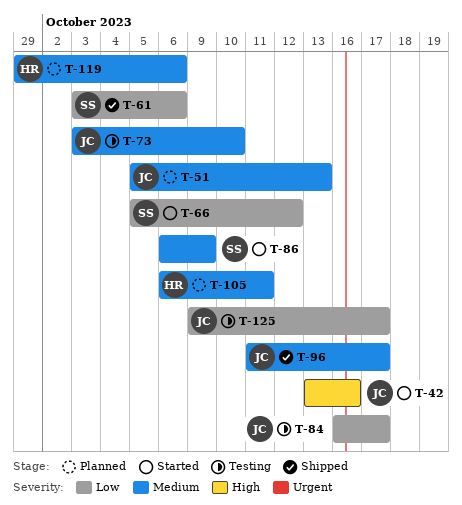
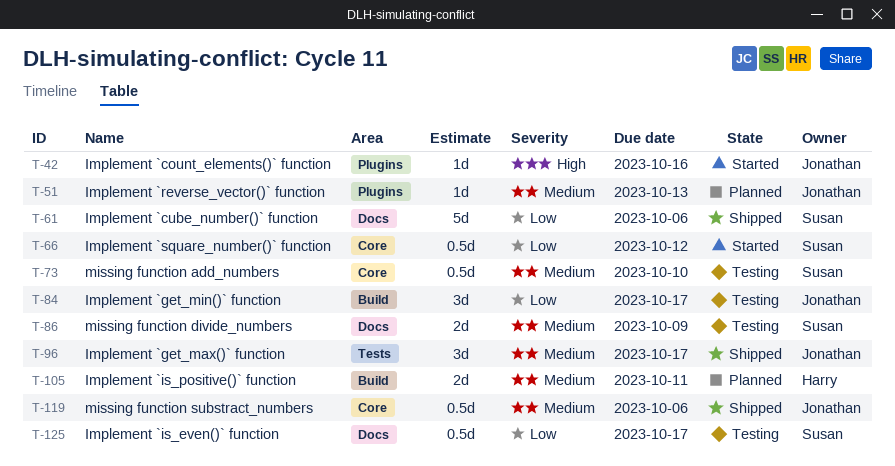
T-73, owner: Jonathan -> Susan
T-86, status: Started -> Testing
T-119, status: Planned -> Shipped
T-119, owner: Harry -> Jonathan
T-125, owner: Jonathan -> Susan

